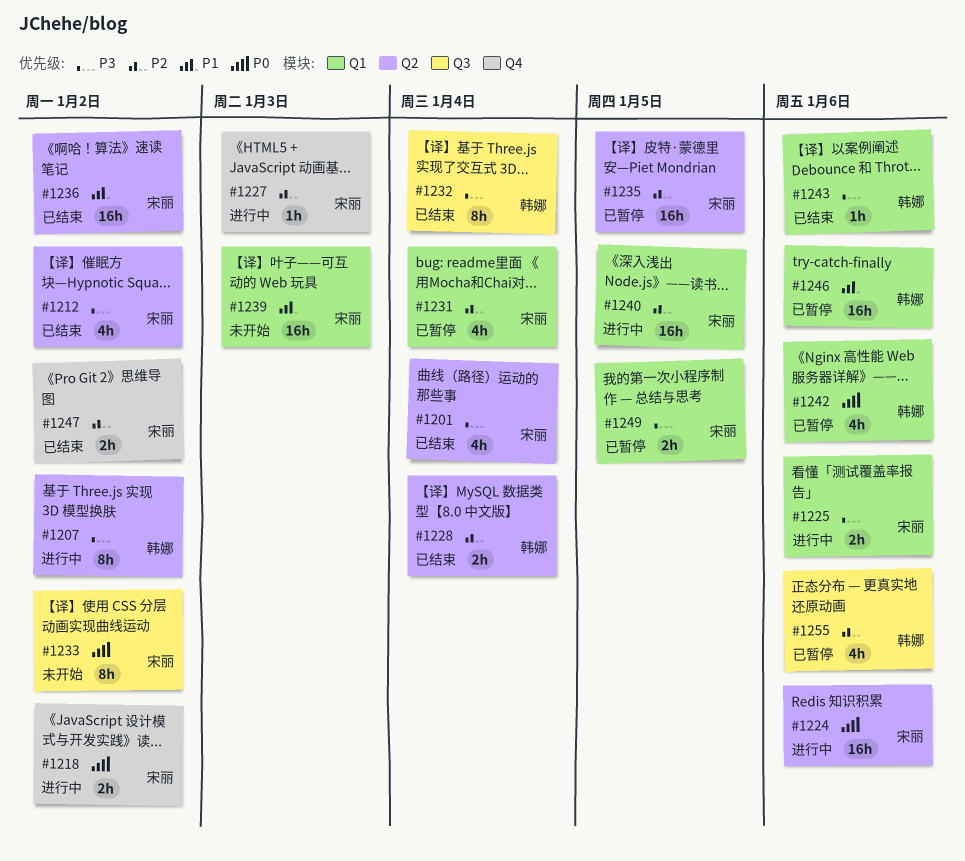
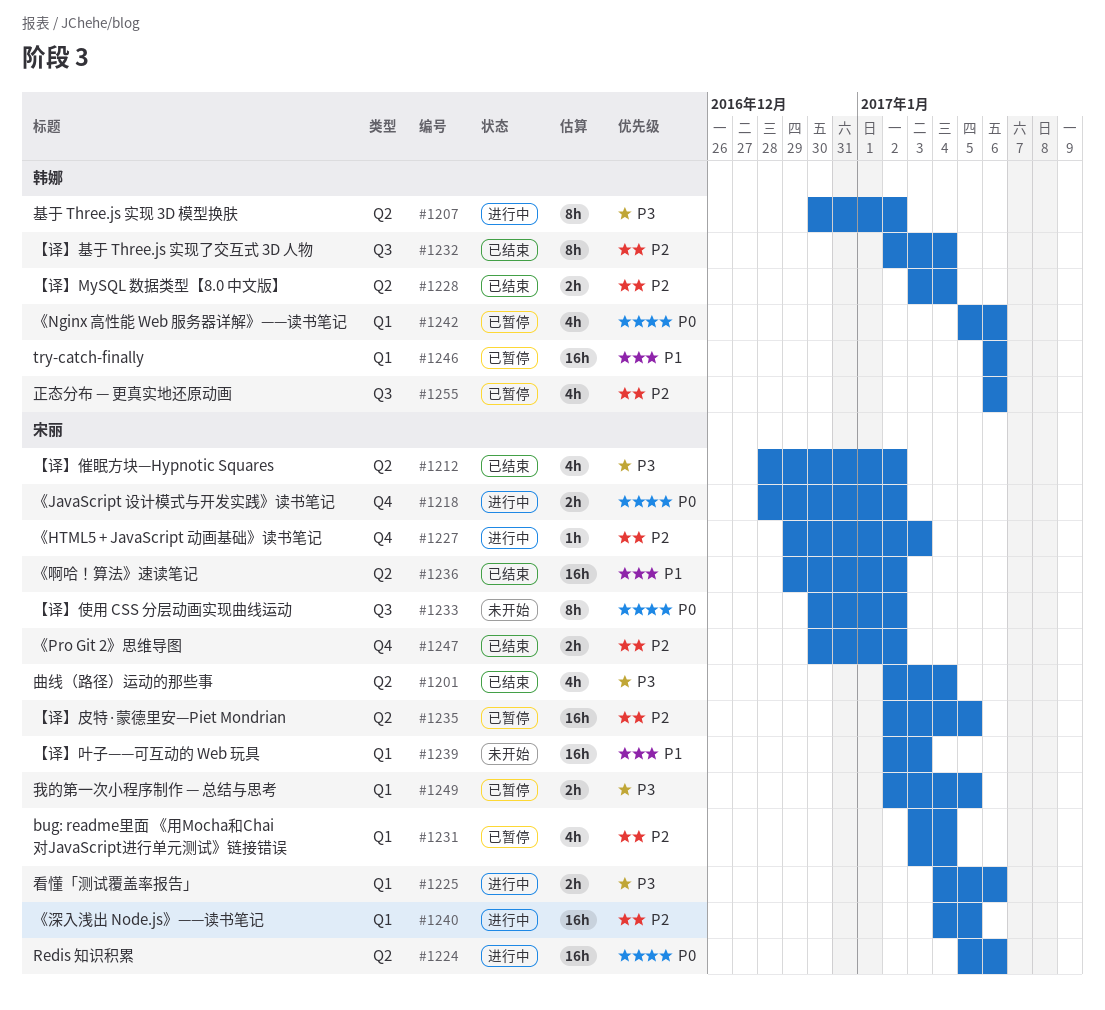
#1232, priority: P3 -> P2
#1243: present -> none

